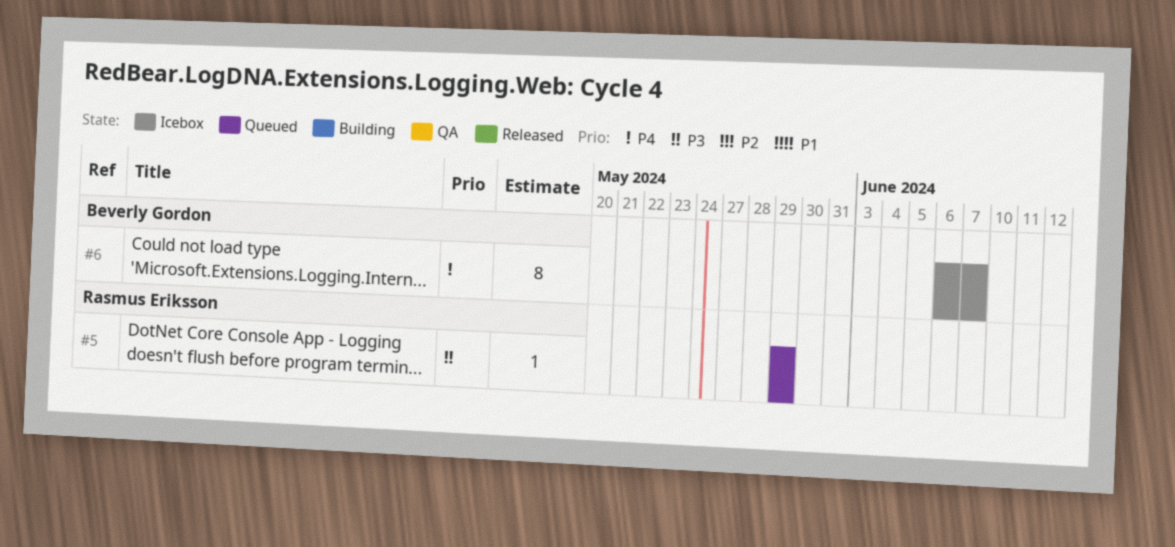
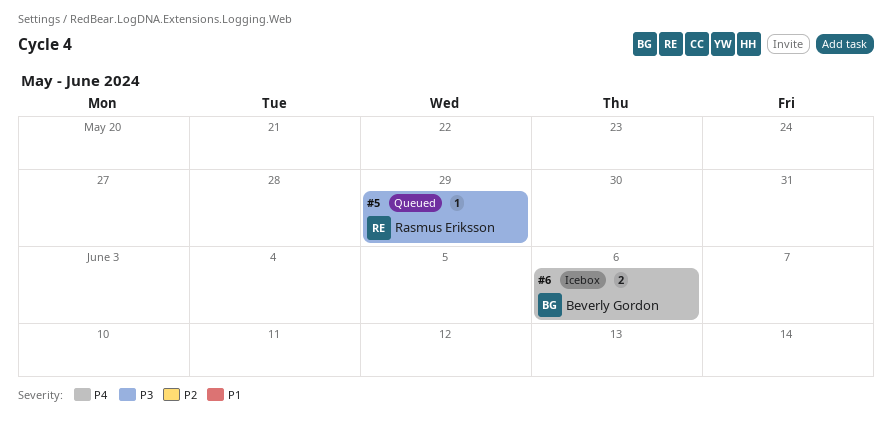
#6, estimate: 8 -> 2
#6, due: Jun 7 -> Jun 6

